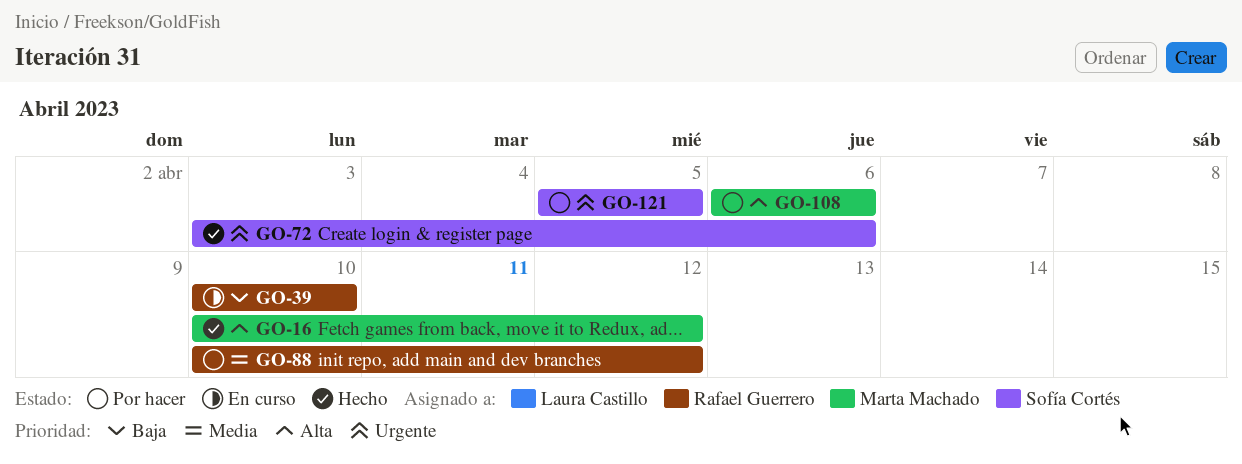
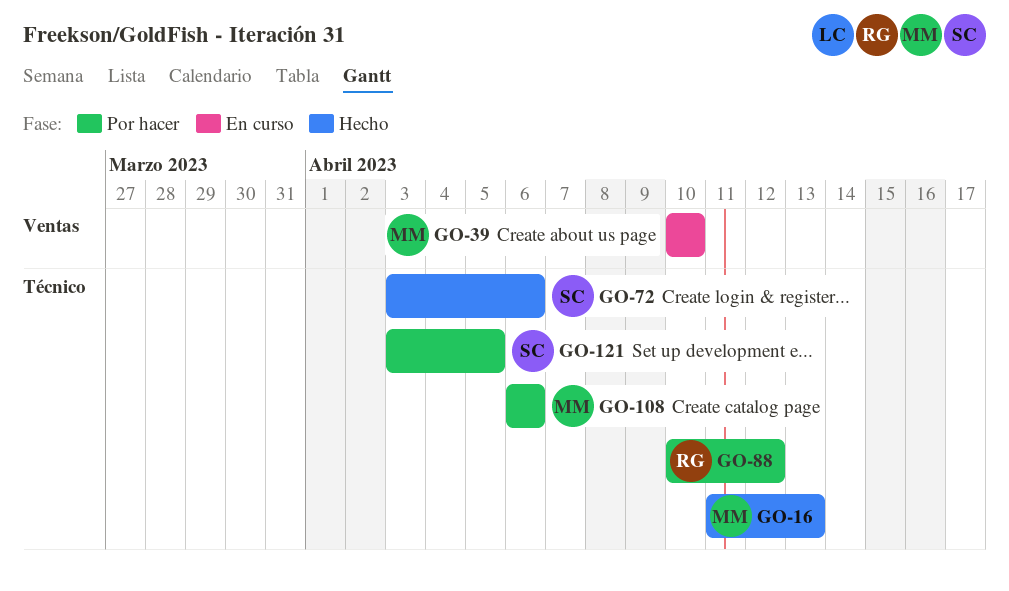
GO-16, start: Apr 10 -> Apr 11
GO-16, due: Apr 12 -> Apr 13
GO-39, owner: Rafael Guerrero -> Marta Machado
GO-121, start: Apr 5 -> Apr 3

